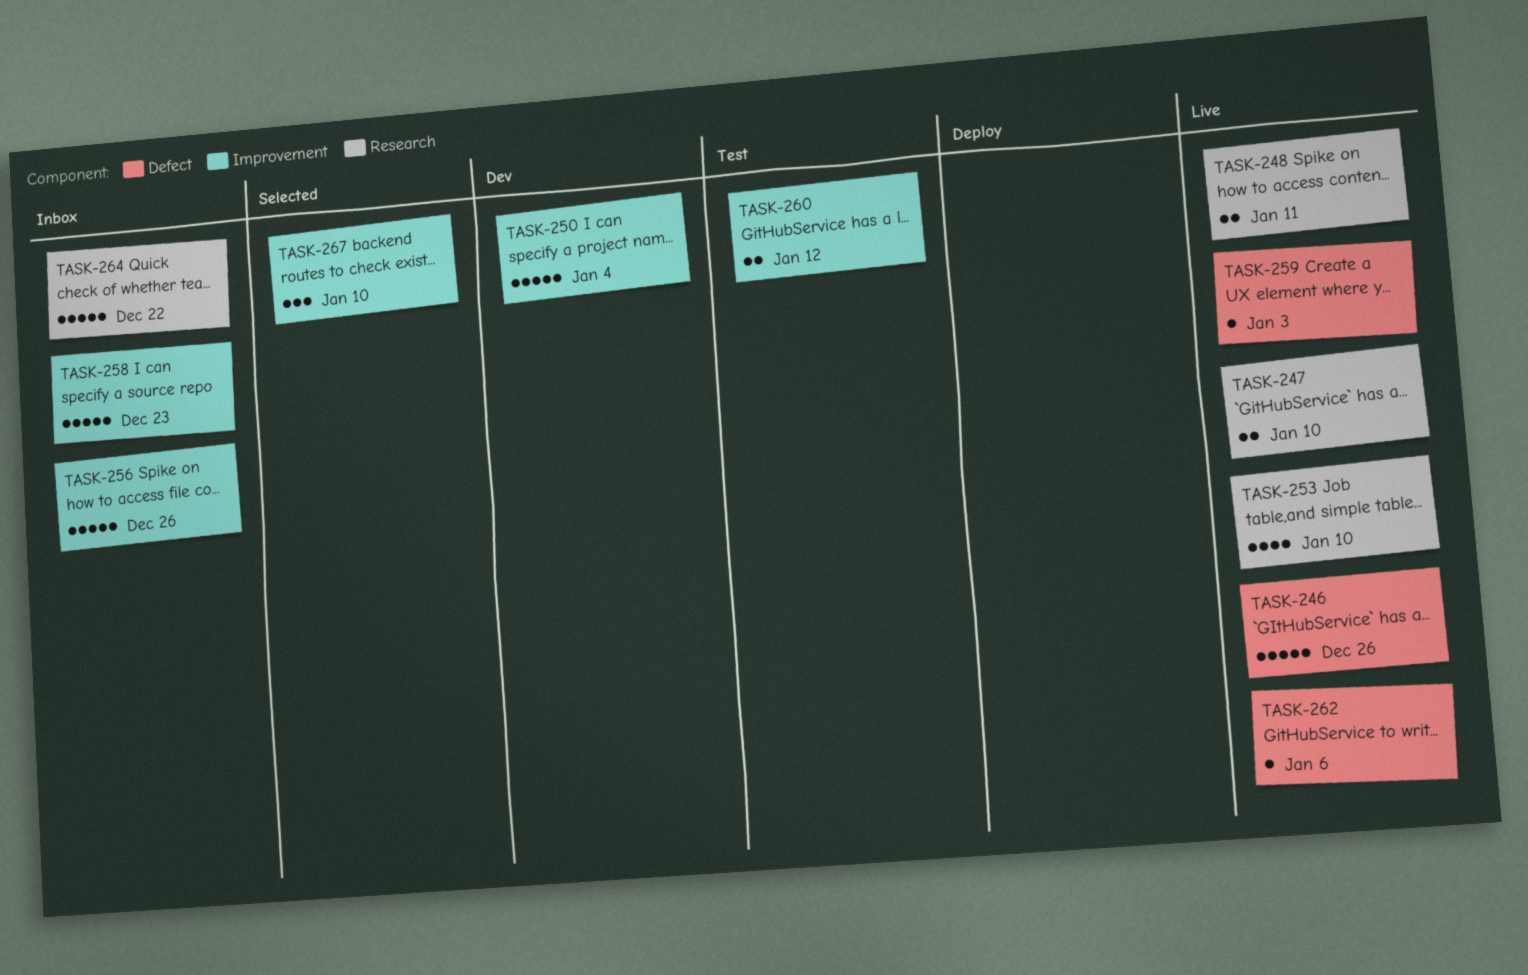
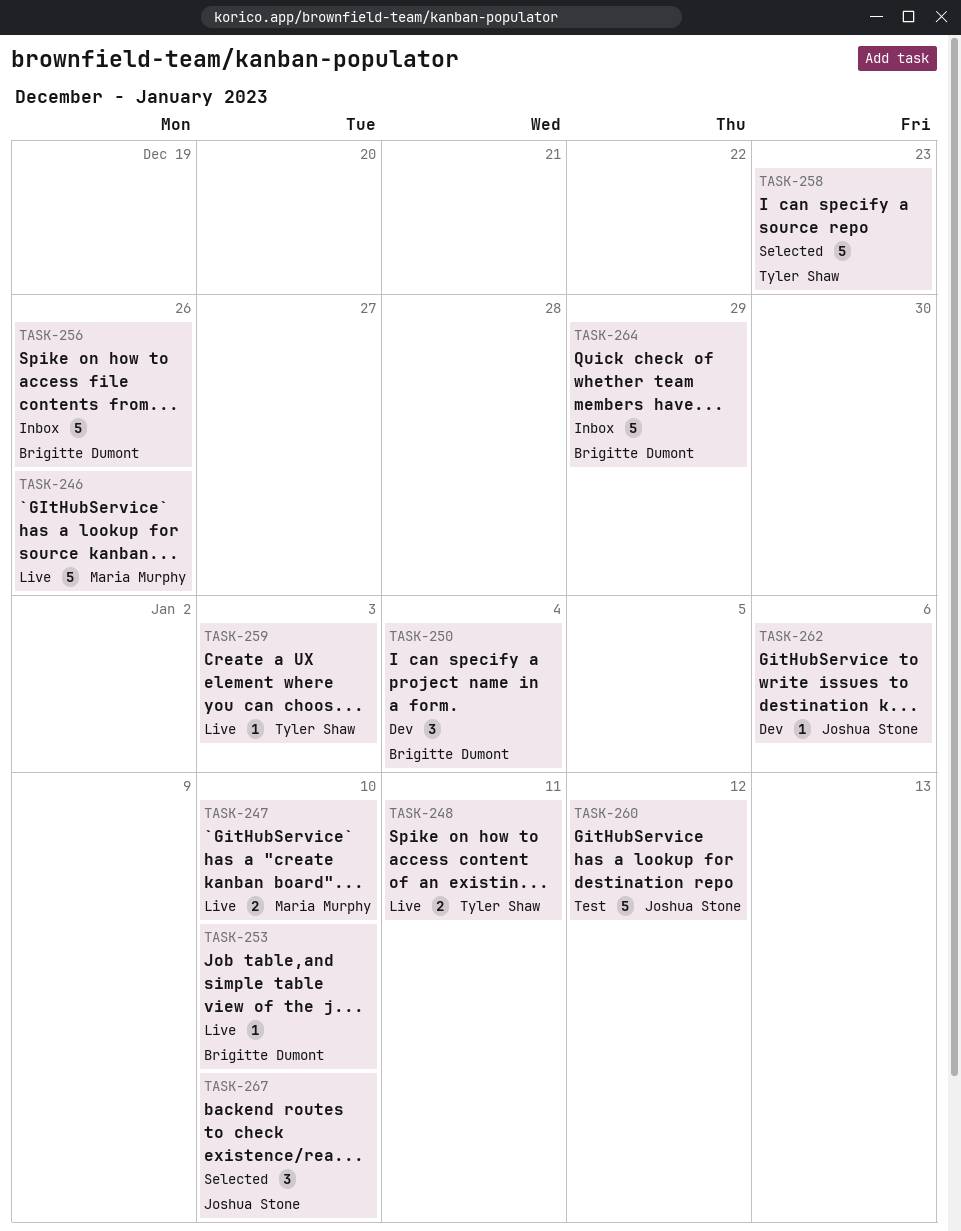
TASK-250, estimate: 5 -> 3
TASK-253, estimate: 4 -> 1
TASK-258, status: Inbox -> Selected
TASK-260, estimate: 2 -> 5
TASK-262, status: Live -> Dev
TASK-264, due: Dec 22 -> Dec 29

